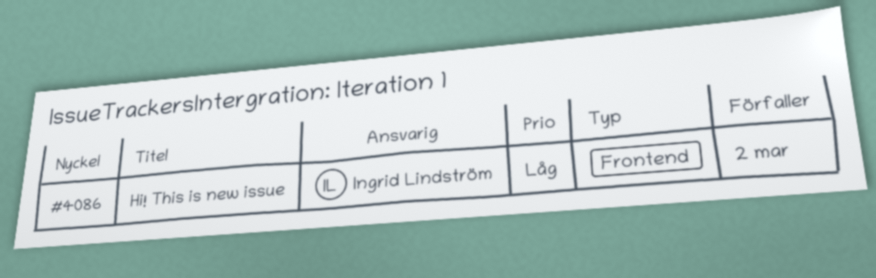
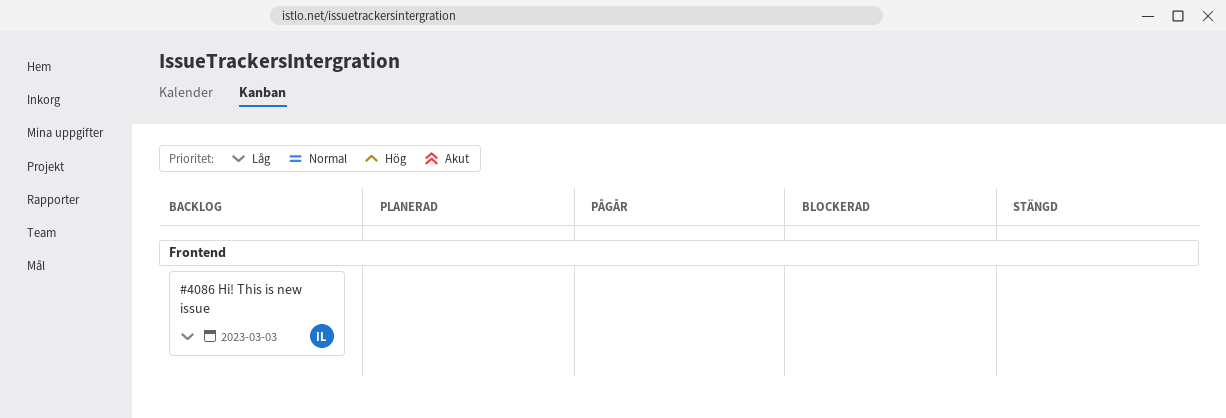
#4086, due: Mar 2 -> Mar 3

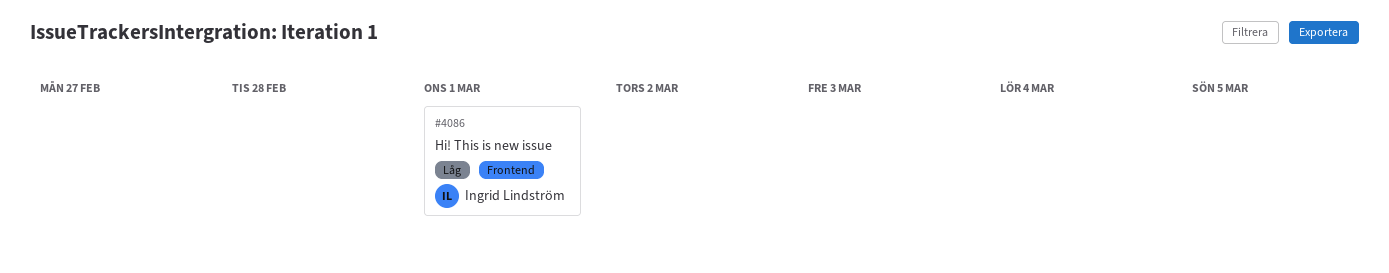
#4086, due: Mar 3 -> Mar 1

